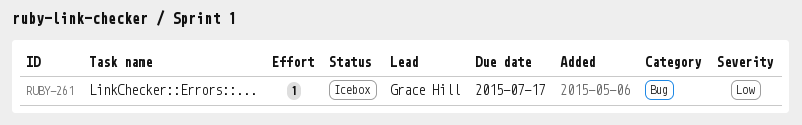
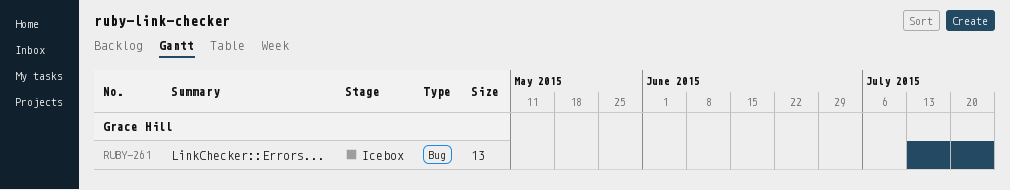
RUBY-261, estimate: 1 -> 13
RUBY-261, due: Jul 17 -> Jul 24

